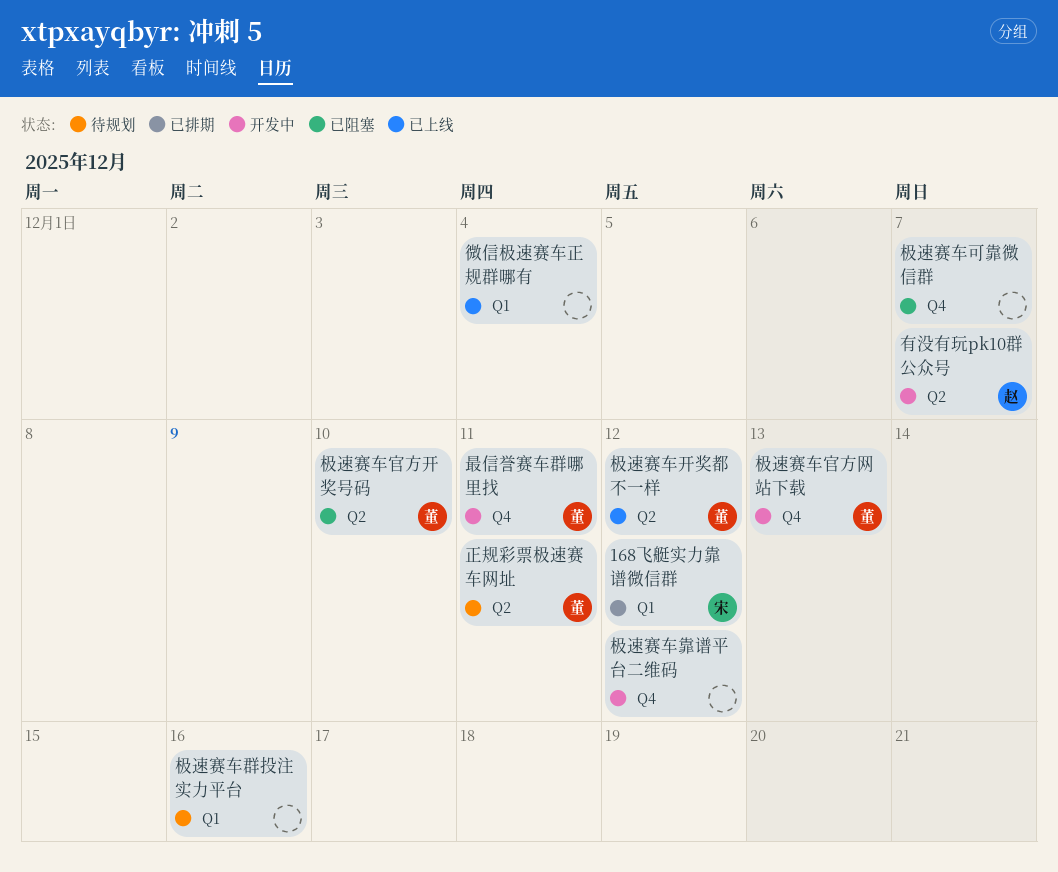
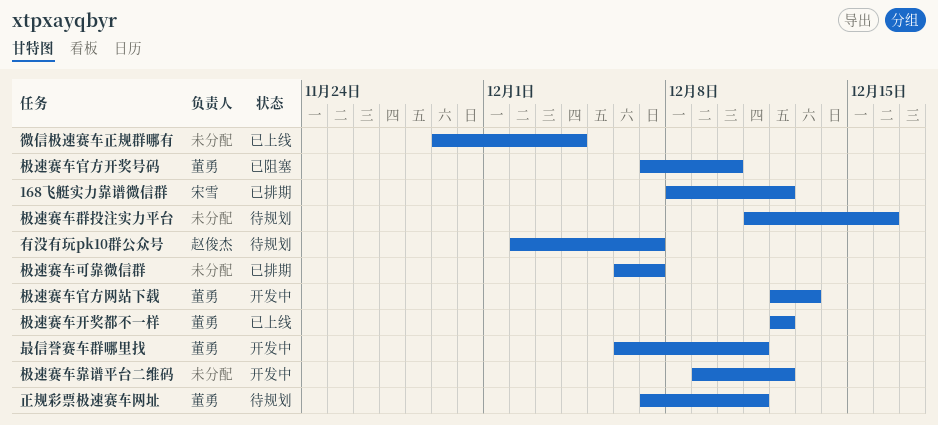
有没有玩pk10群公众号, status: 开发中 -> 待规划
极速赛车可靠微信群, status: 已阻塞 -> 已排期

